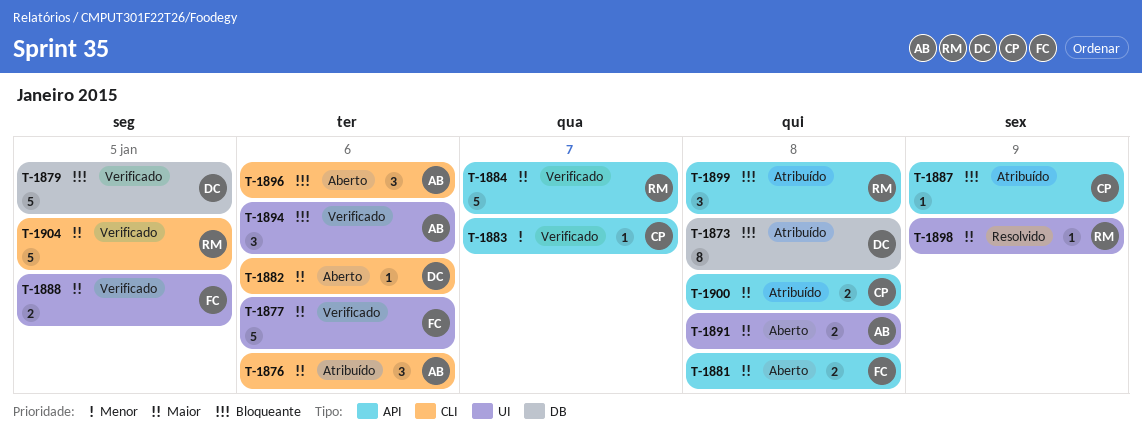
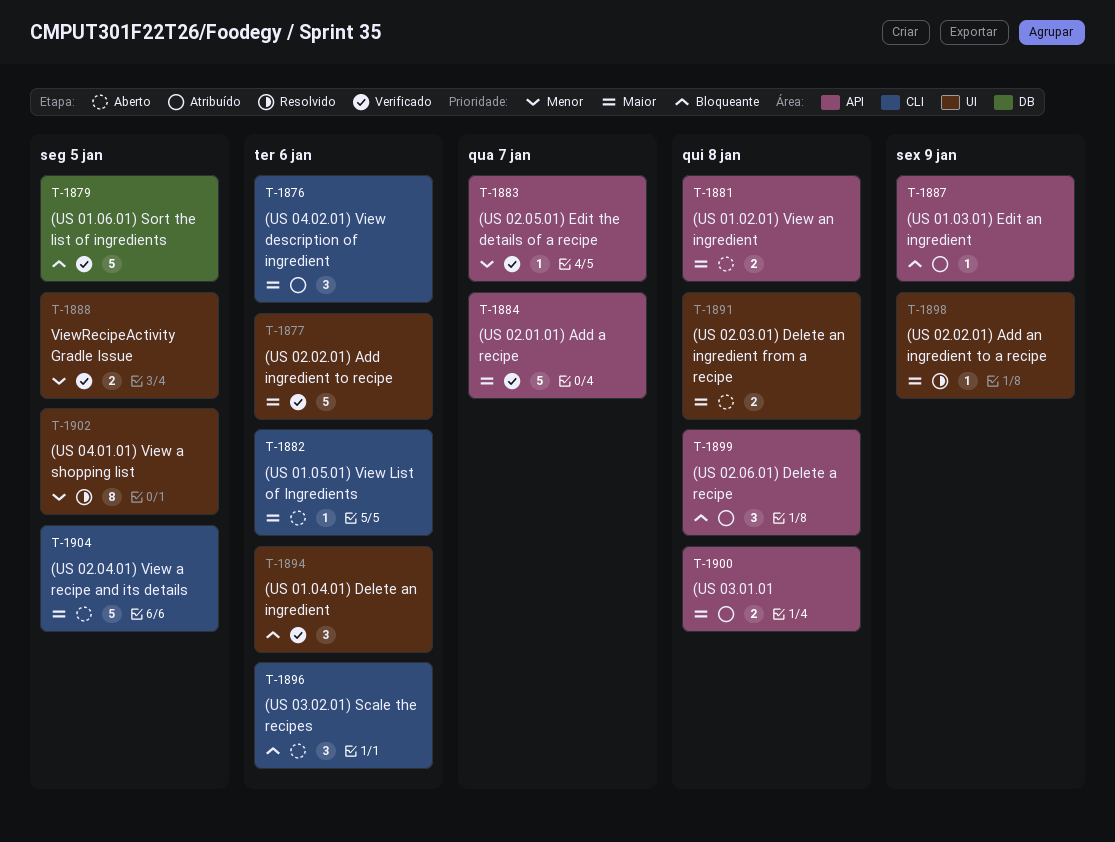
T-1873: present -> none
T-1888, priority: Maior -> Menor
T-1902: none -> present
T-1904, status: Verificado -> Aberto

